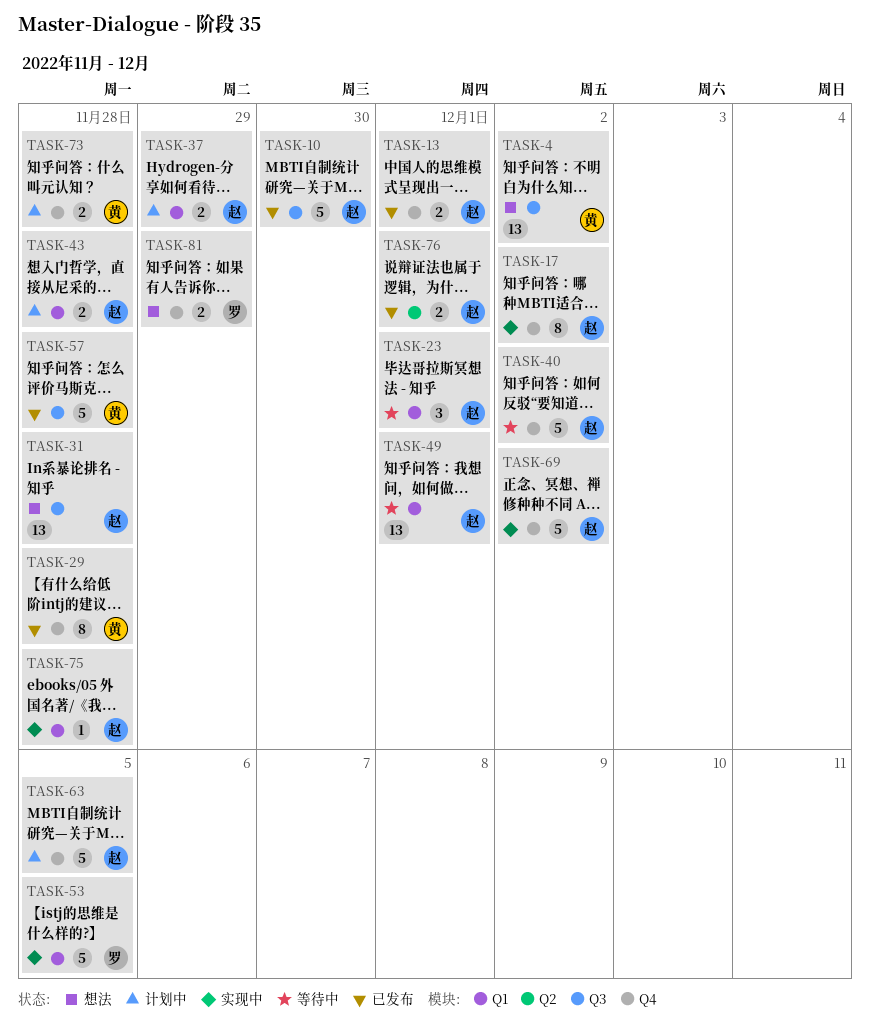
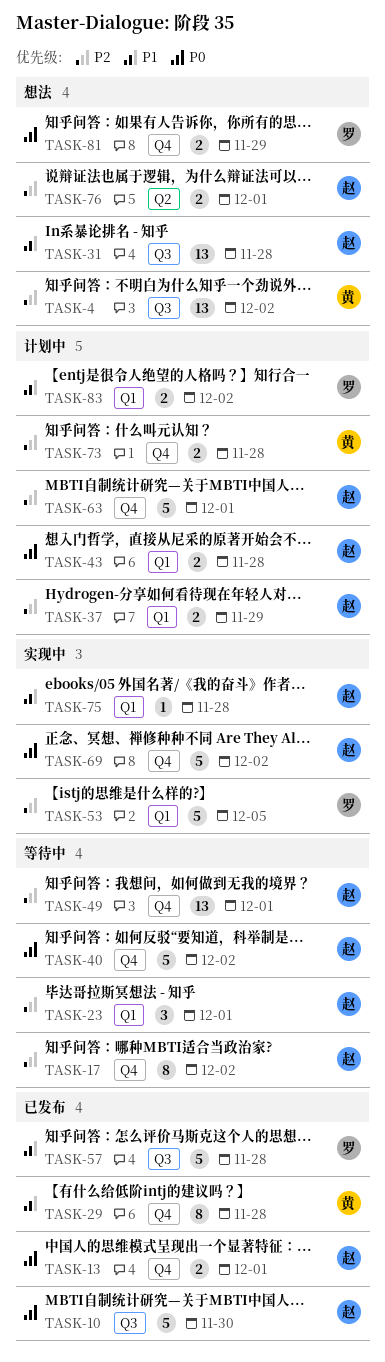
TASK-17, status: 实现中 -> 等待中
TASK-49, label: Q1 -> Q4
TASK-57, owner: 黄 -> 罗
TASK-63, due: Dec 5 -> Dec 1
TASK-76, status: 已发布 -> 想法
TASK-83: none -> present

